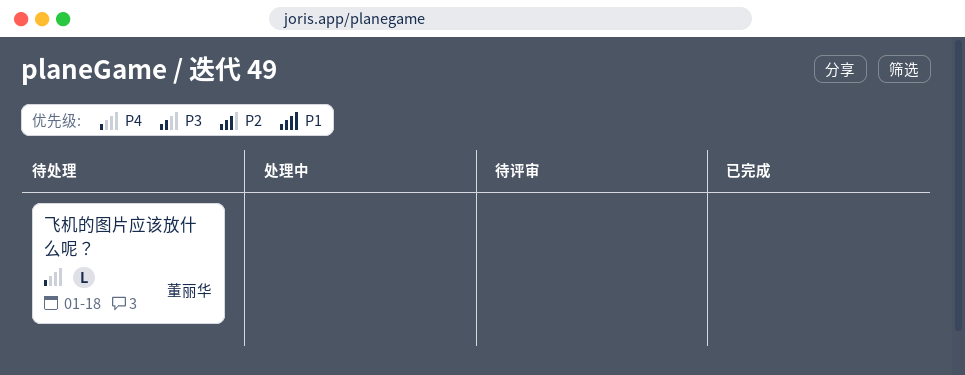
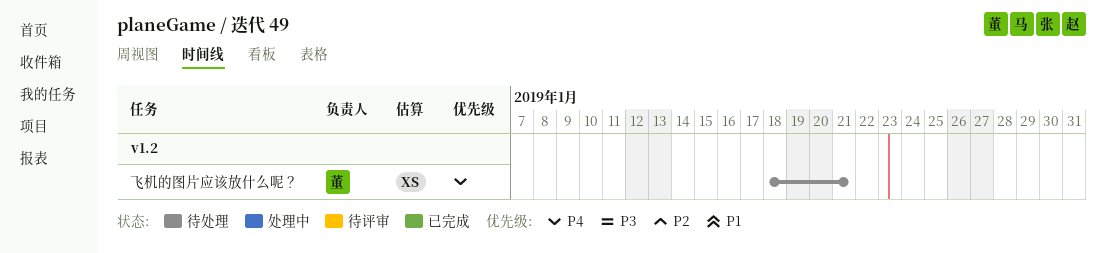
飞机的图片应该放什么呢？, estimate: L -> XS
飞机的图片应该放什么呢？, due: Jan 18 -> Jan 21

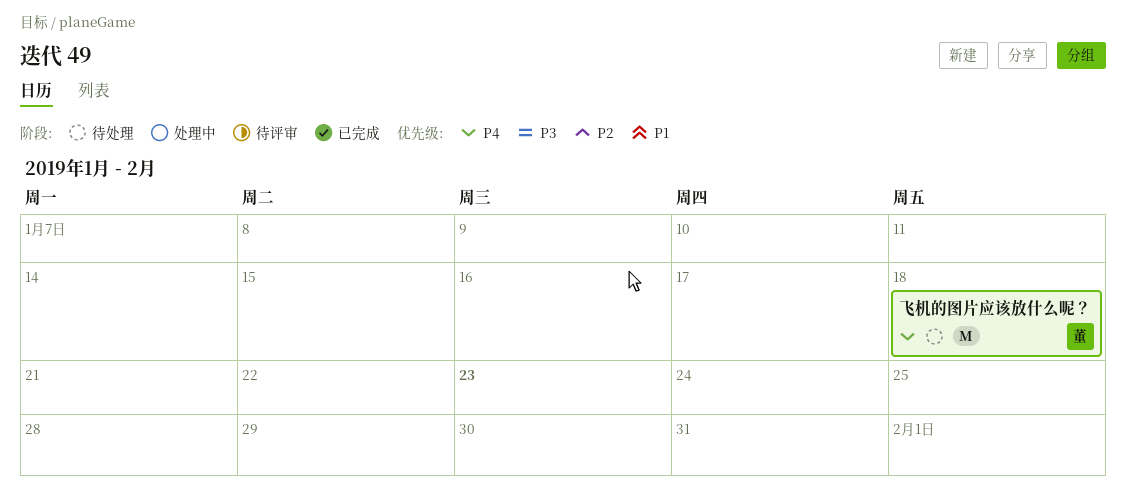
飞机的图片应该放什么呢？, estimate: XS -> M
飞机的图片应该放什么呢？, due: Jan 21 -> Jan 18

